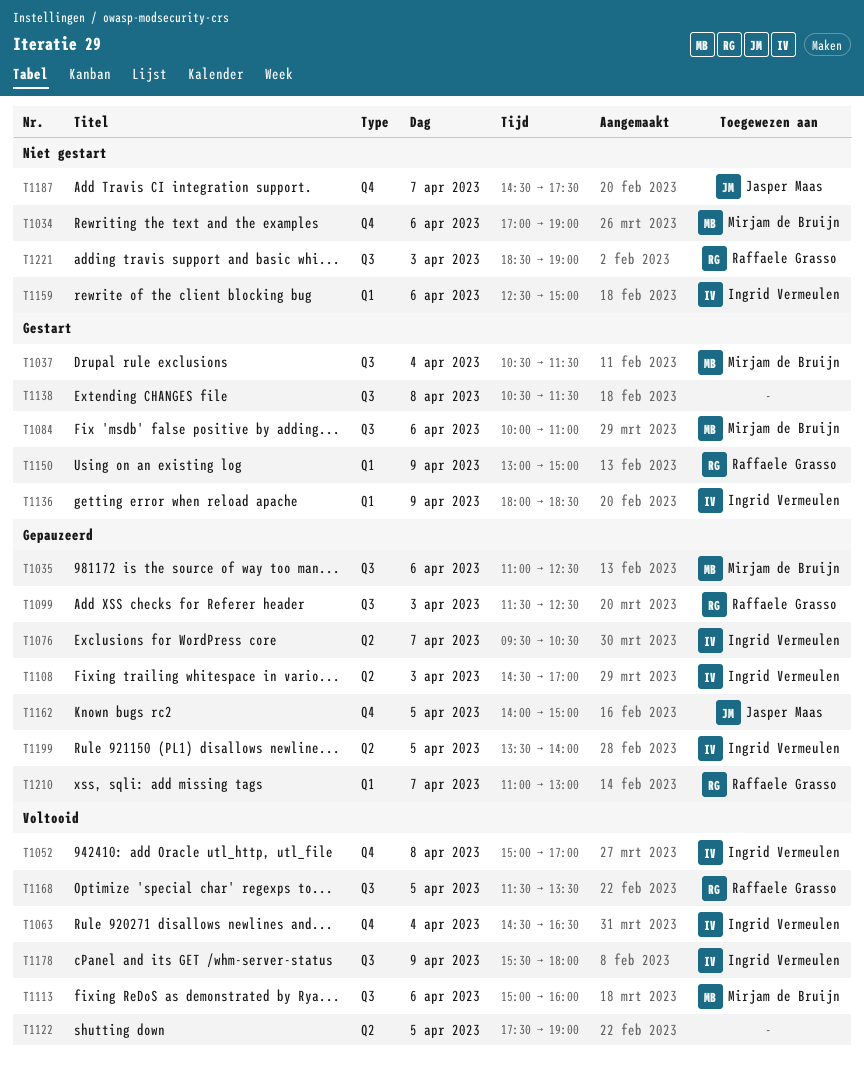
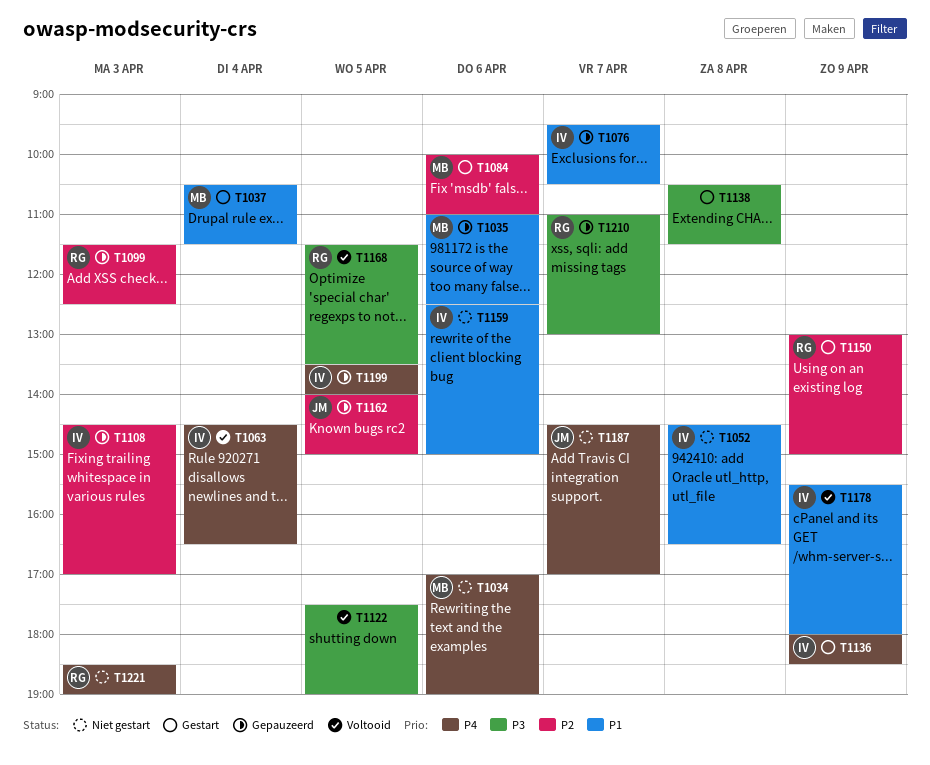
T1052, status: Voltooid -> Niet gestart
T1052, begins: 15:00 -> 14:30
T1052, ends: 17:00 -> 16:30
T1113: present -> none
T1187, ends: 17:30 -> 17:00

